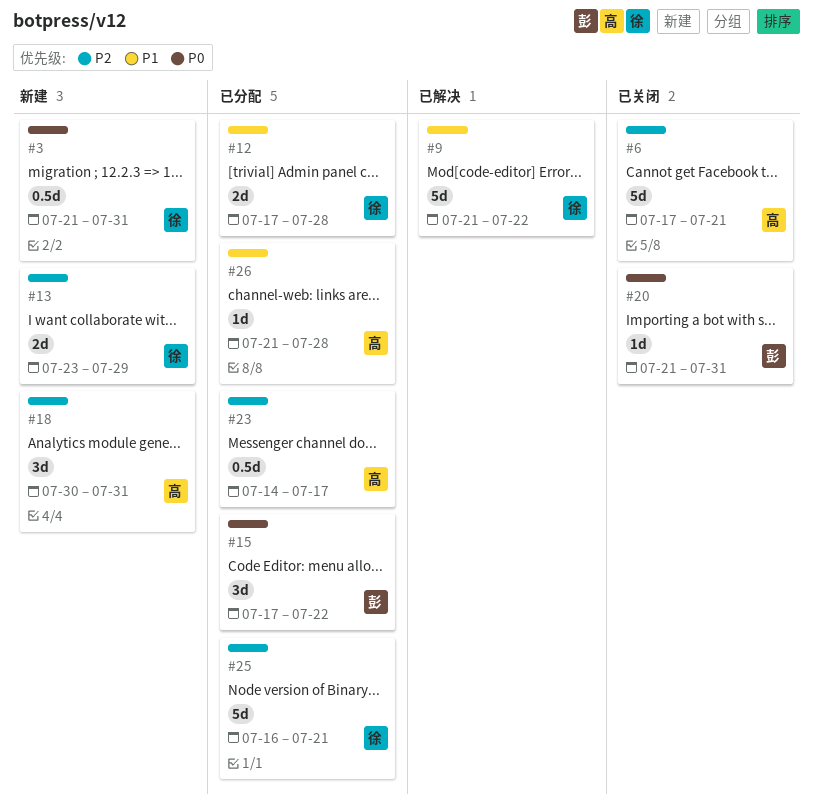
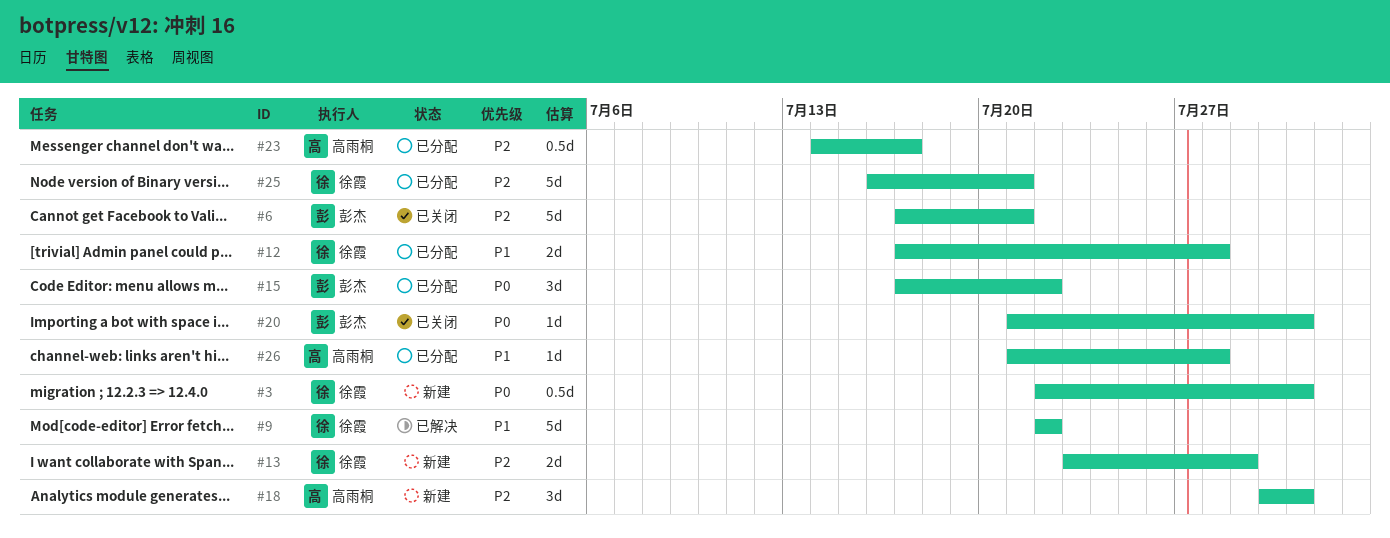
#3, start: Jul 21 -> Jul 22
#6, owner: 高雨桐 -> 彭杰
#9, start: Jul 21 -> Jul 22

